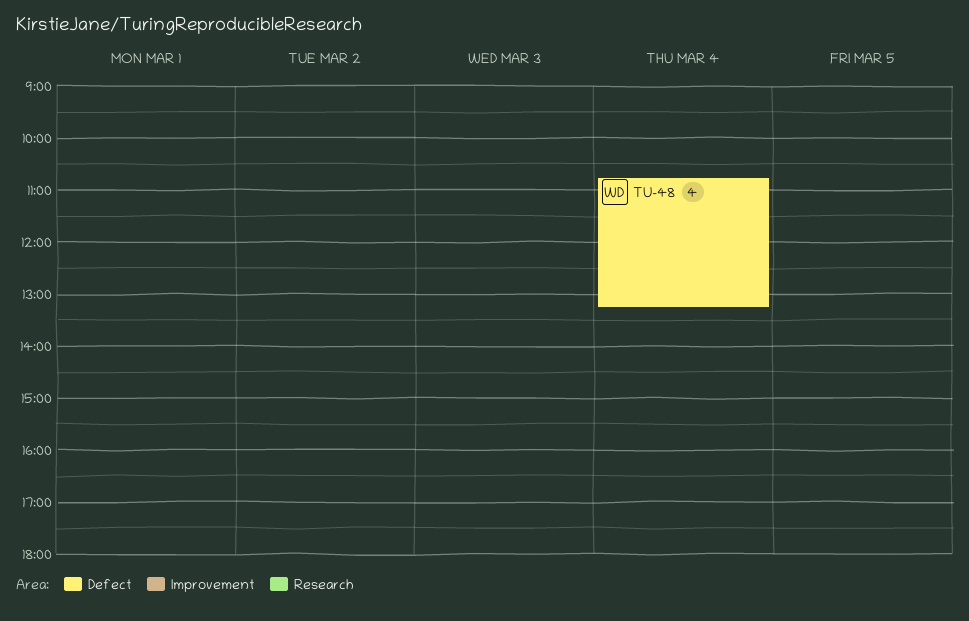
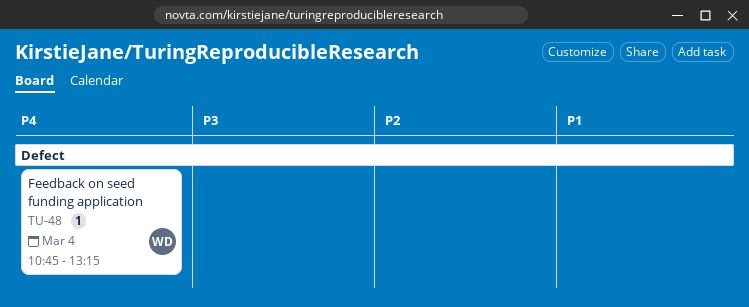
TU-48, estimate: 4 -> 1

